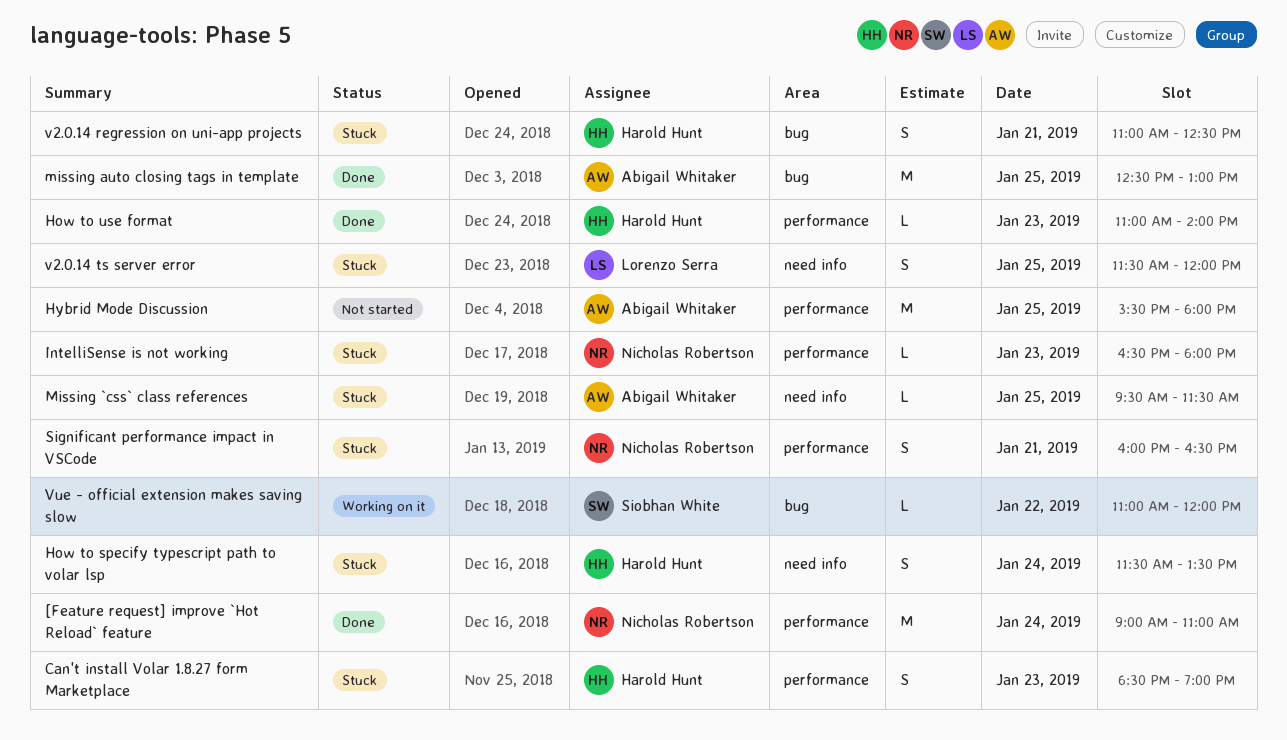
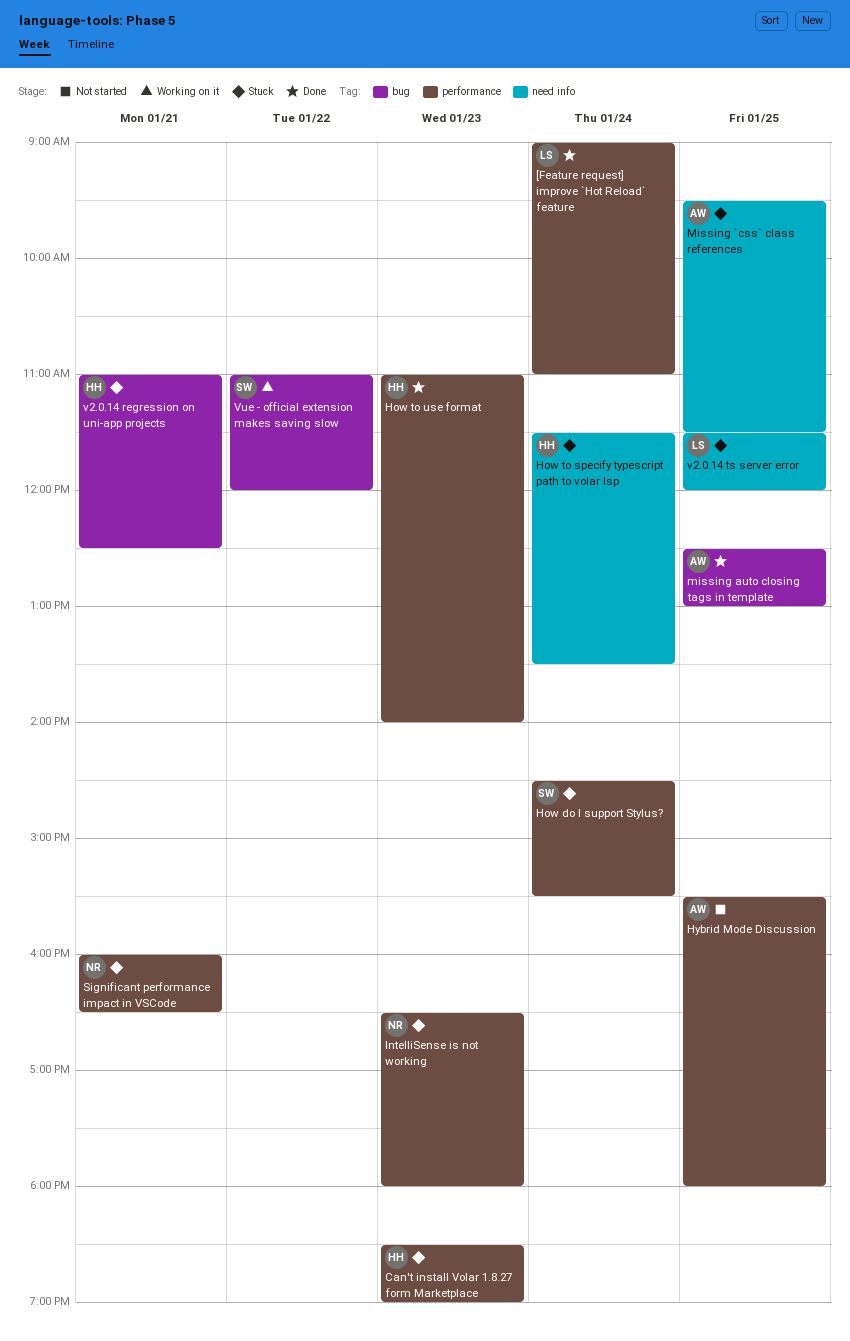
[Feature request] improve `Hot Reload` feature, owner: Nicholas Robertson -> Lorenzo Serra
How do I support Stylus?: none -> present

